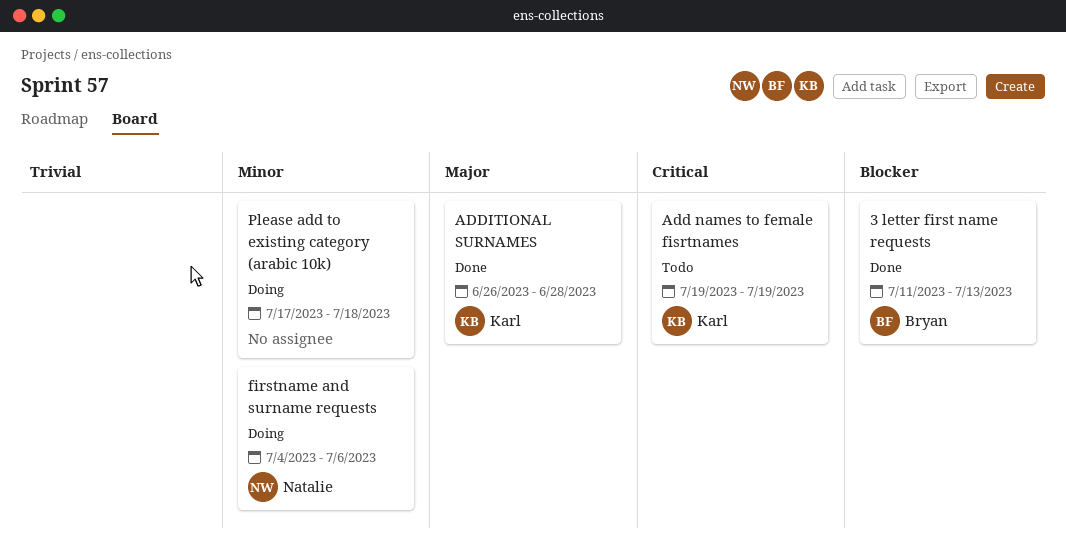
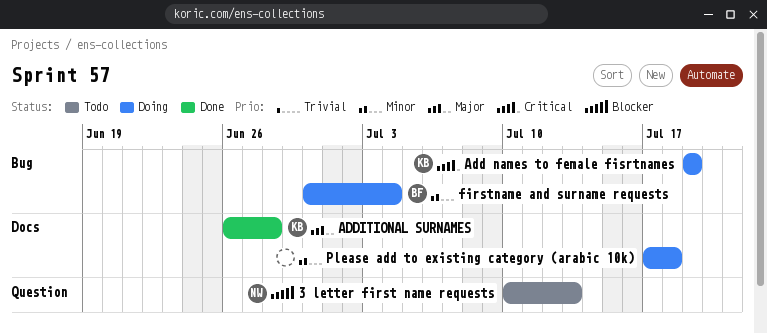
3 letter first name requests, status: Done -> Todo
3 letter first name requests, owner: Bryan -> Natalie
3 letter first name requests, start: Jul 11 -> Jul 10
Add names to female fisrtnames, status: Todo -> Doing
firstname and surname requests, owner: Natalie -> Bryan
firstname and surname requests, start: Jul 4 -> Jun 30
firstname and surname requests, due: Jul 6 -> Jul 4

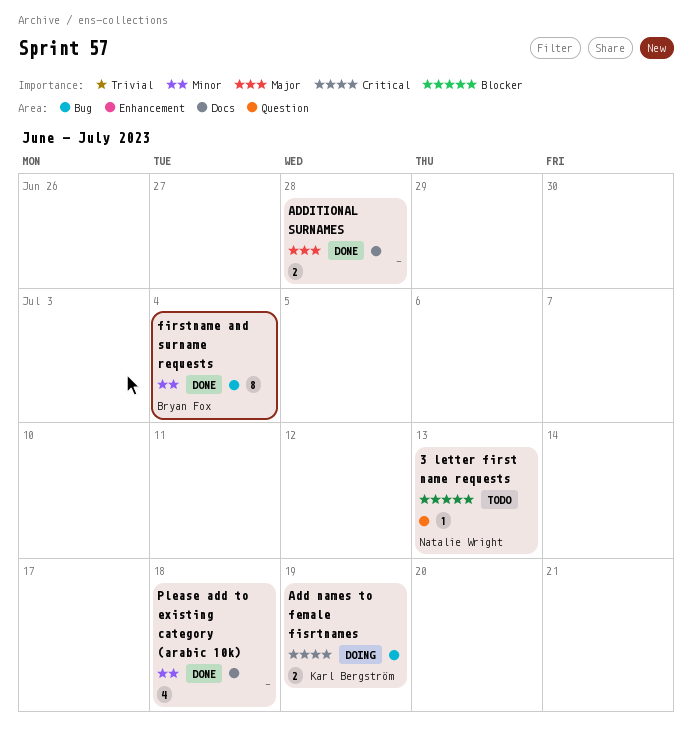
ADDITIONAL SURNAMES, owner: Karl Bergström -> none
firstname and surname requests, status: Doing -> Done
Please add to existing category (arabic 10k), status: Doing -> Done

